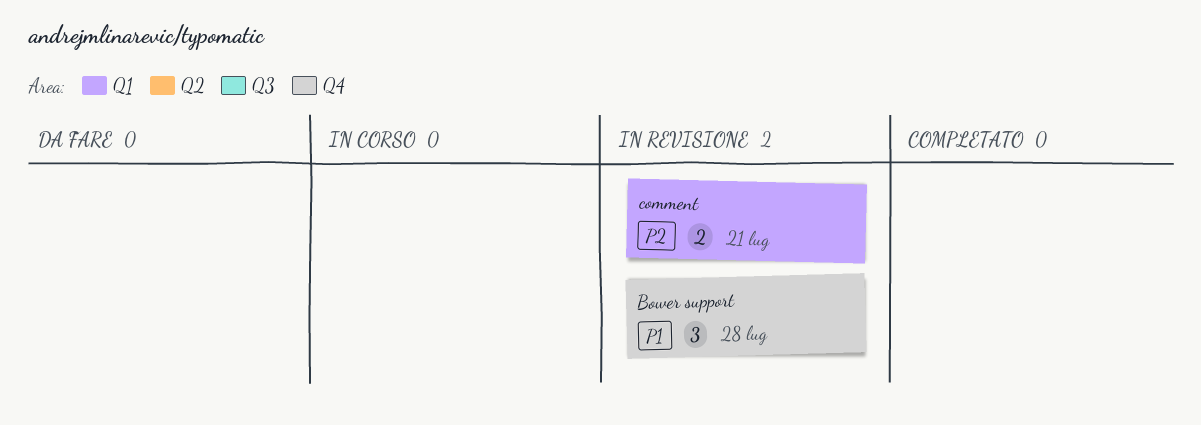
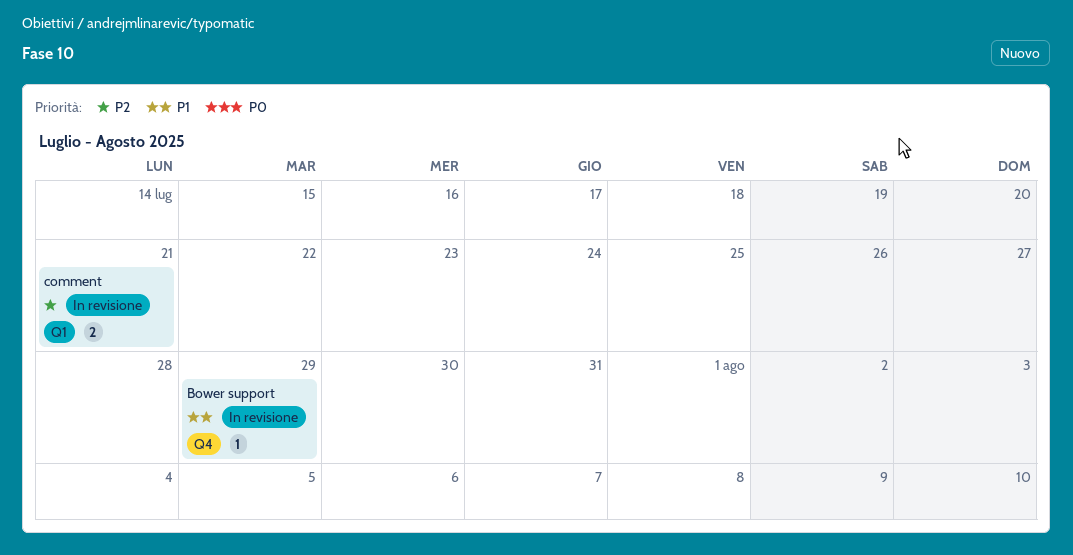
Bower support, estimate: 3 -> 1
Bower support, due: Jul 28 -> Jul 29

